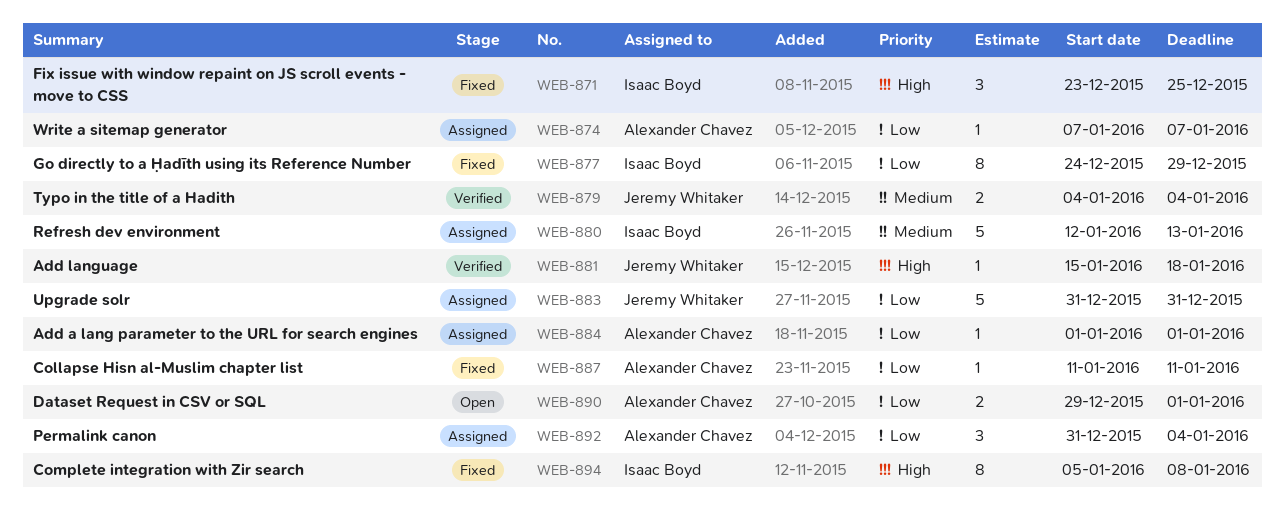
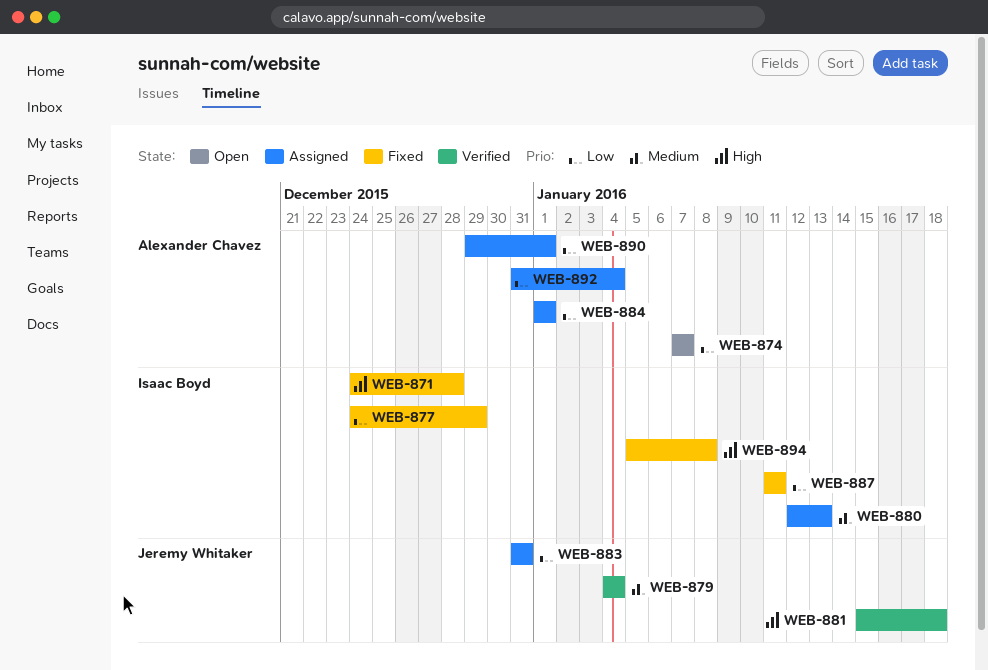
WEB-871, start: Dec 23 -> Dec 24
WEB-871, due: Dec 25 -> Dec 28
WEB-874, status: Assigned -> Open
WEB-887, owner: Alexander Chavez -> Isaac Boyd
WEB-890, status: Open -> Assigned

